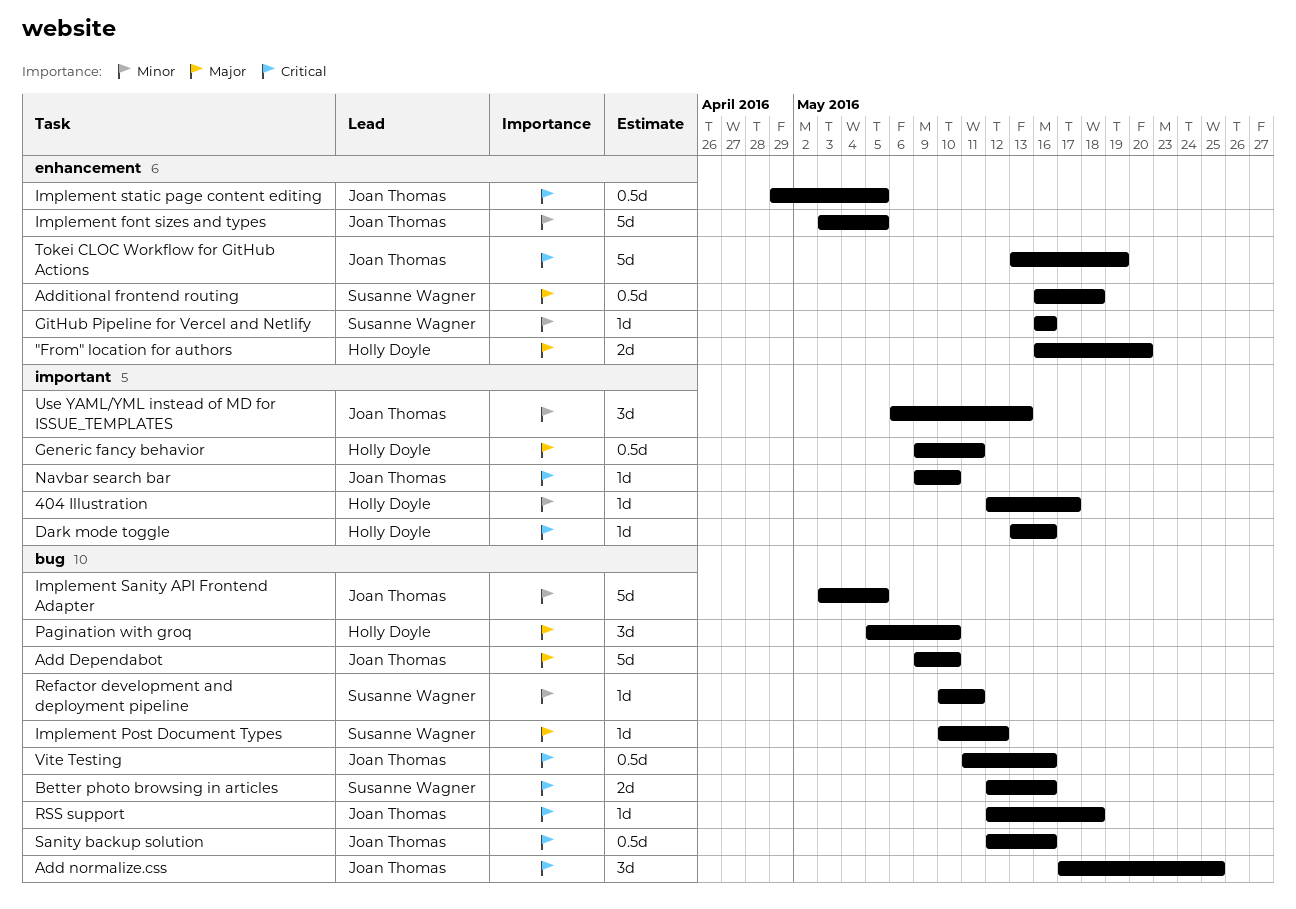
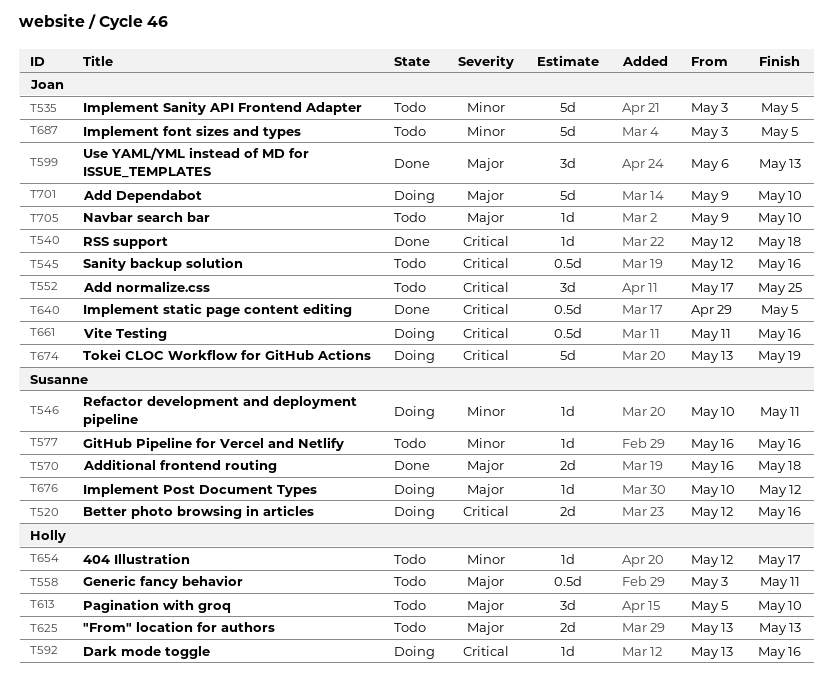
"From" location for authors, start: May 16 -> May 13
"From" location for authors, due: May 20 -> May 13
Additional frontend routing, estimate: 0.5d -> 2d
Generic fancy behavior, start: May 9 -> May 3
Navbar search bar, priority: Critical -> Major
Use YAML/YML instead of MD for ISSUE_TEMPLATES, priority: Minor -> Major

